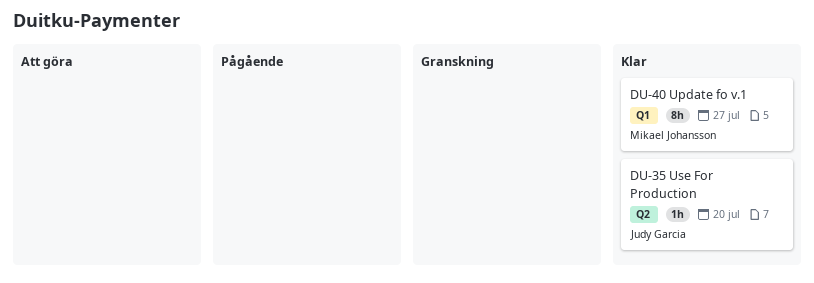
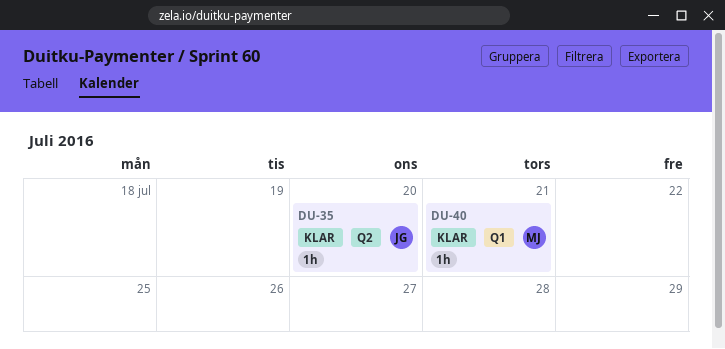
DU-40, estimate: 8h -> 1h
DU-40, due: Jul 27 -> Jul 21

